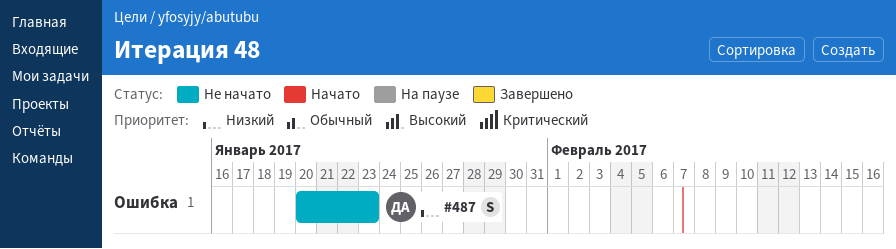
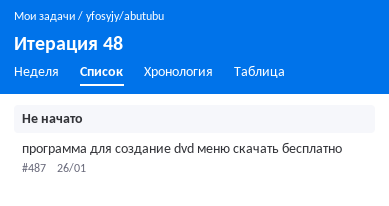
#487, due: Jan 23 -> Jan 26

